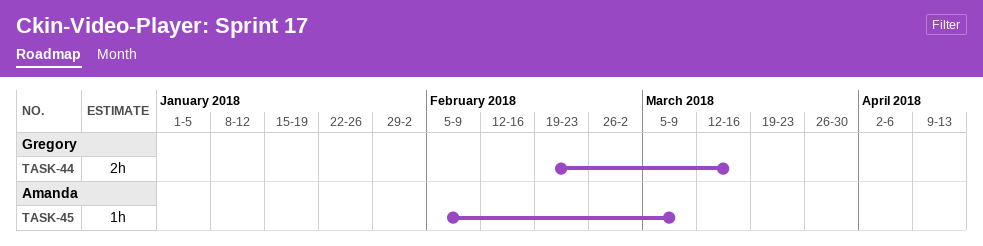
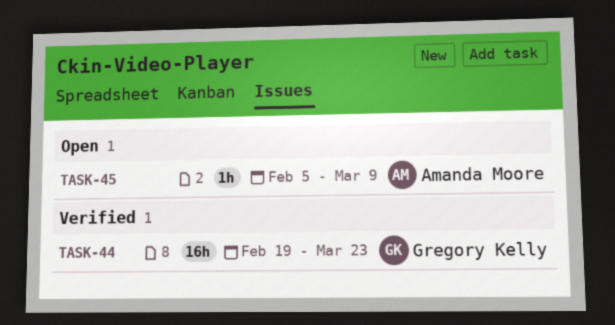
TASK-44, estimate: 2h -> 16h
TASK-44, due: Mar 16 -> Mar 23

